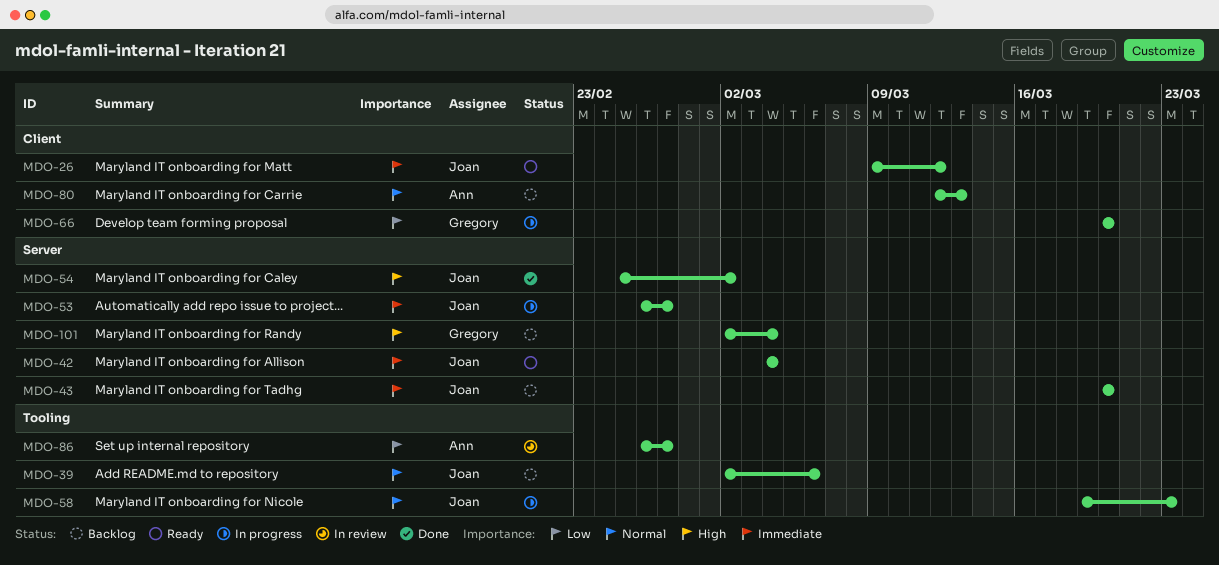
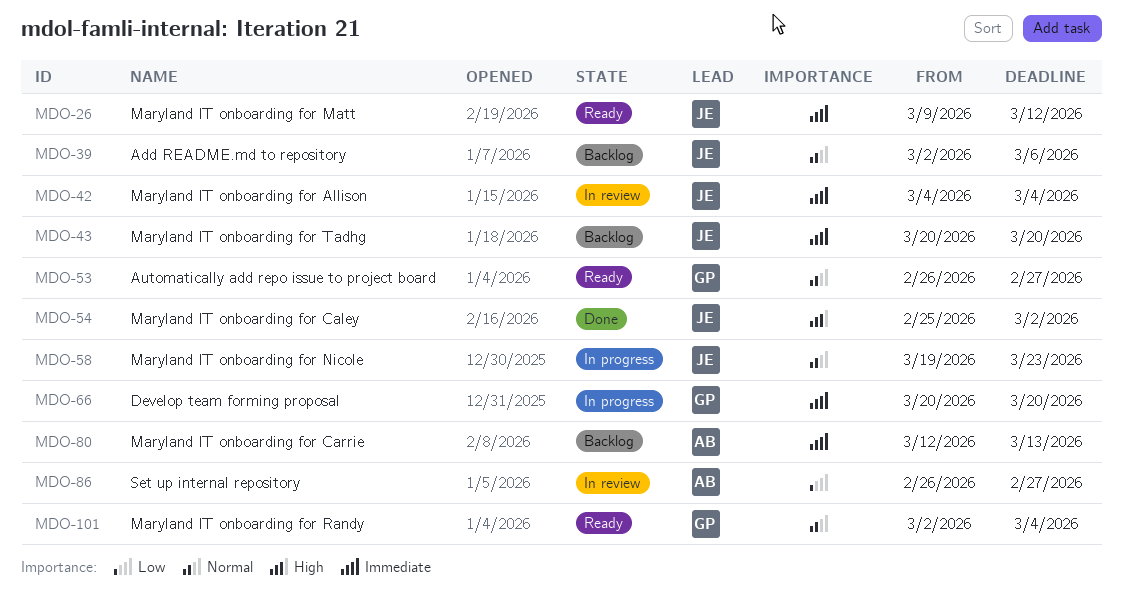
MDO-42, status: Ready -> In review
MDO-53, status: In progress -> Ready
MDO-53, owner: Joan -> Gregory
MDO-53, priority: Immediate -> Normal
MDO-66, priority: Low -> Immediate
MDO-80, priority: Normal -> Immediate
MDO-101, status: Backlog -> Ready
MDO-101, priority: High -> Normal

